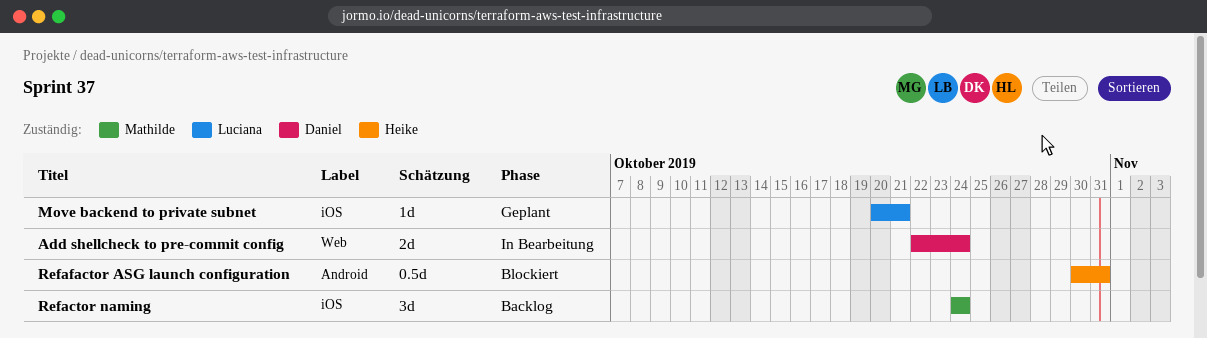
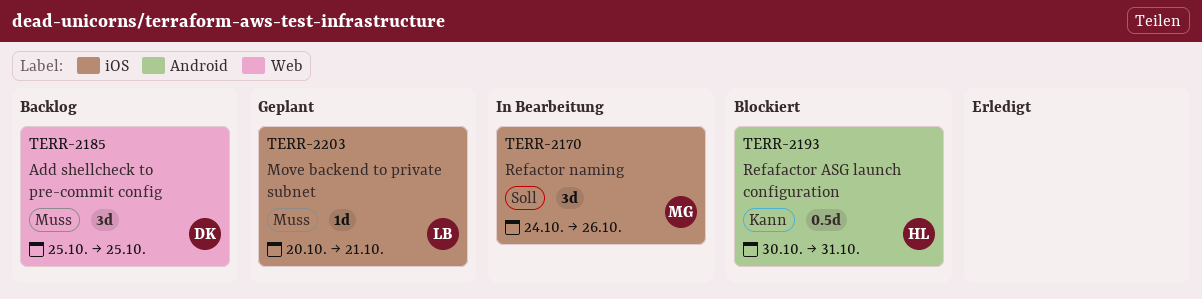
Add shellcheck to pre-commit config, status: In Bearbeitung -> Backlog
Add shellcheck to pre-commit config, estimate: 2d -> 3d
Add shellcheck to pre-commit config, start: Oct 22 -> Oct 25
Add shellcheck to pre-commit config, due: Oct 24 -> Oct 25
Refactor naming, status: Backlog -> In Bearbeitung
Refactor naming, due: Oct 24 -> Oct 26

